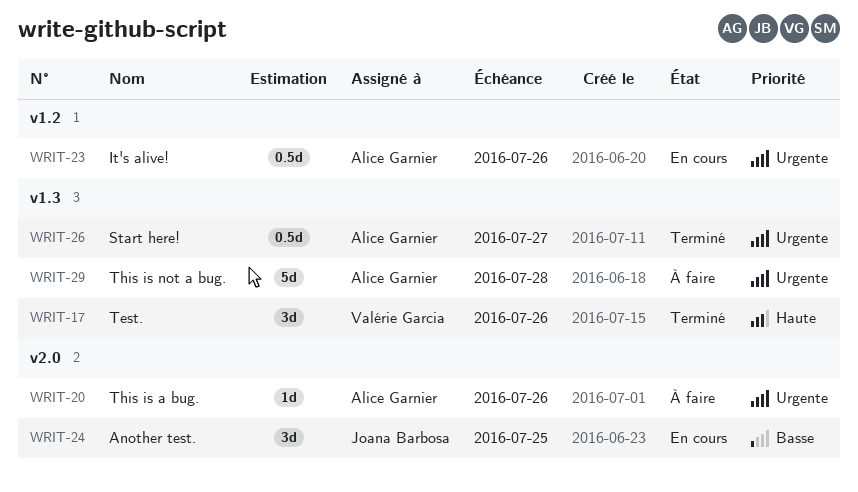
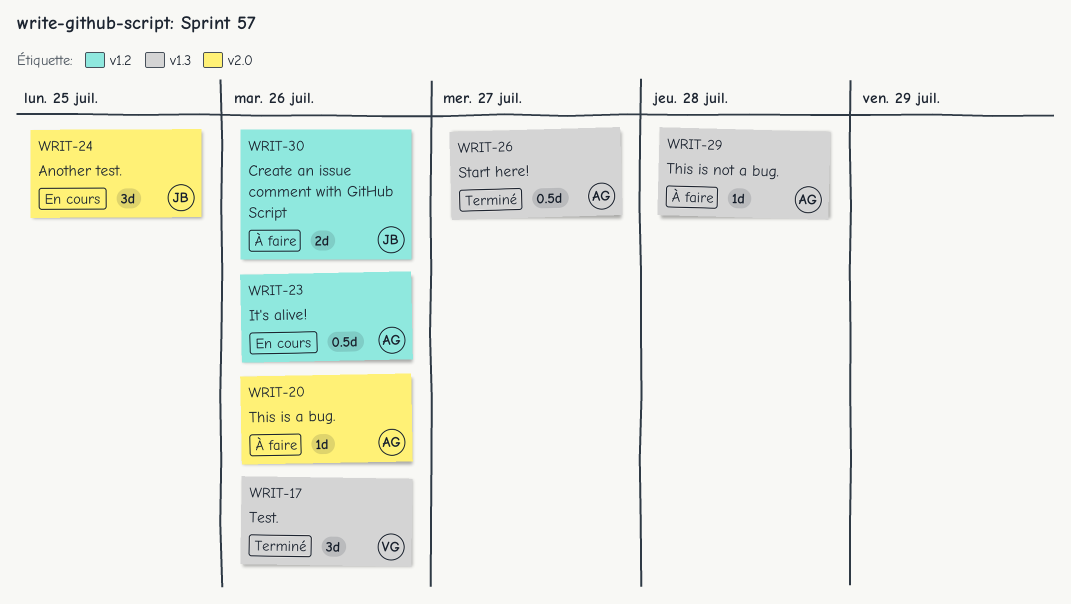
WRIT-29, estimate: 5d -> 1d
WRIT-30: none -> present

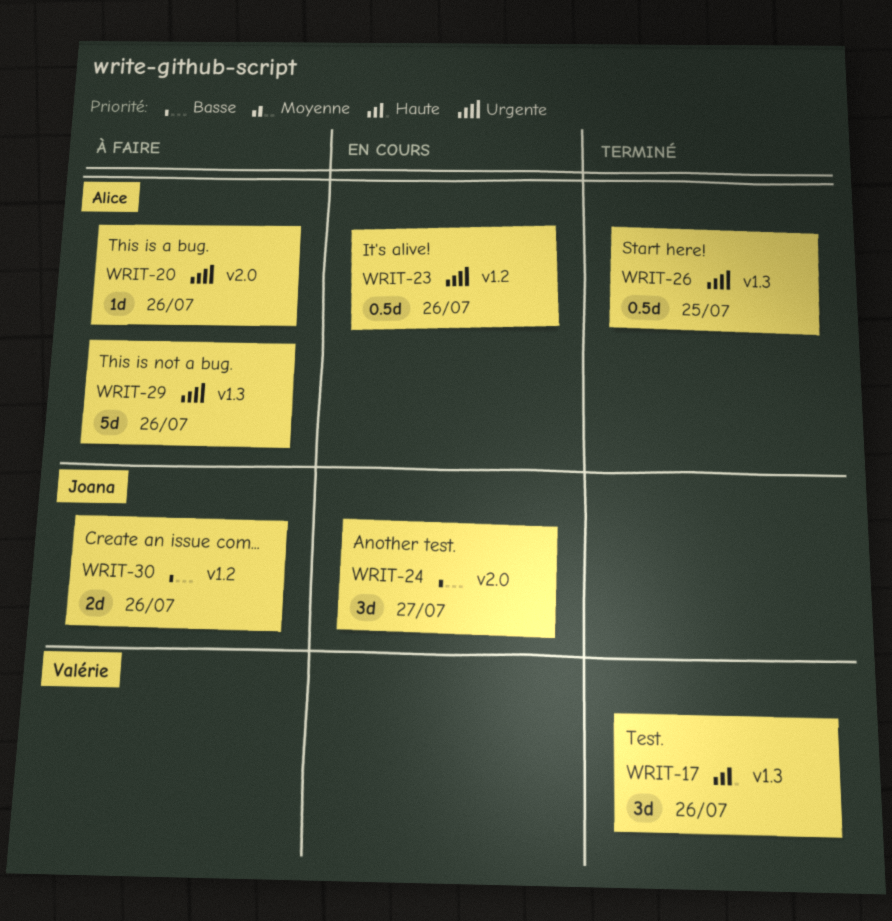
WRIT-24, due: Jul 25 -> Jul 27
WRIT-26, due: Jul 27 -> Jul 25
WRIT-29, estimate: 1d -> 5d
WRIT-29, due: Jul 28 -> Jul 26

